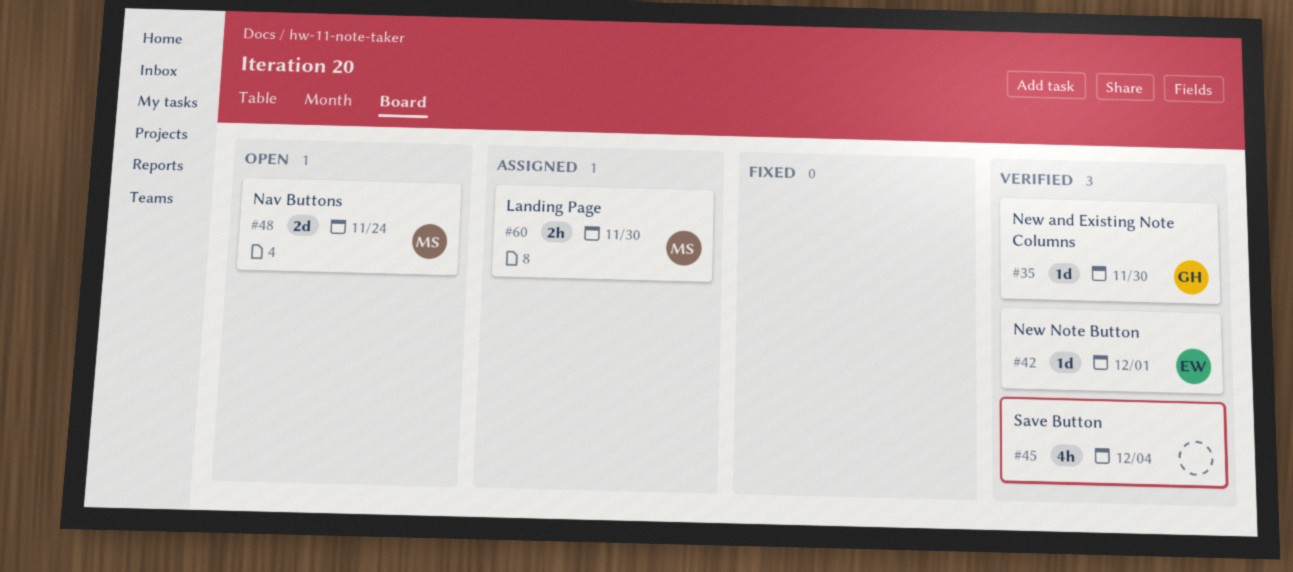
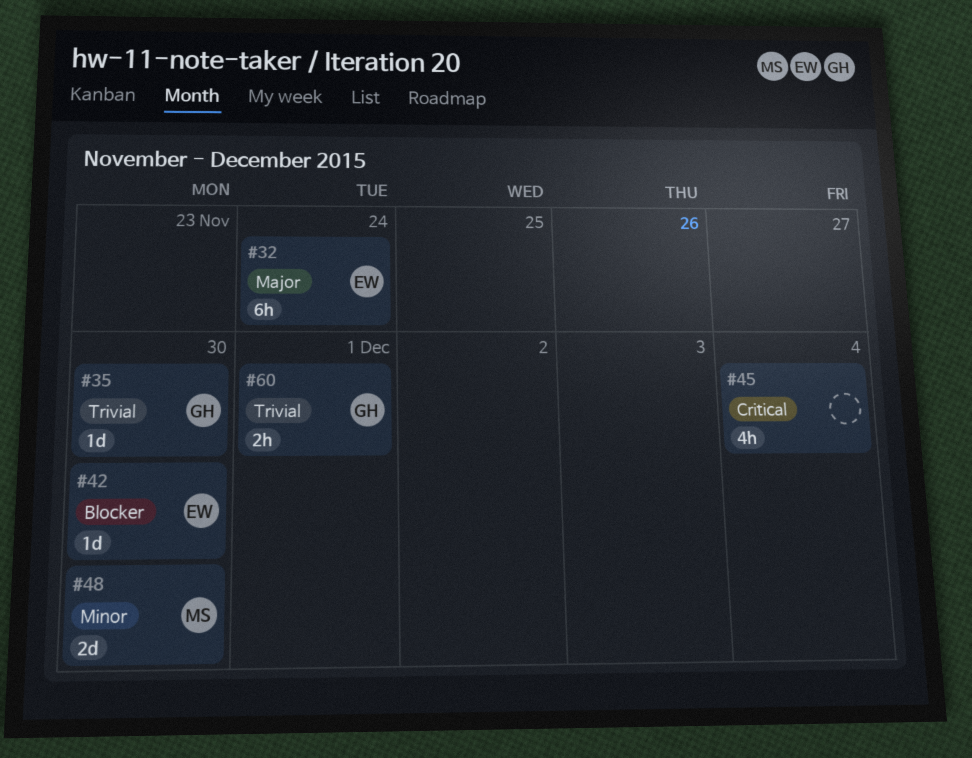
#32: none -> present
#42, due: Dec 1 -> Nov 30
#48, due: Nov 24 -> Nov 30
#60, owner: MS -> GH
#60, due: Nov 30 -> Dec 1

